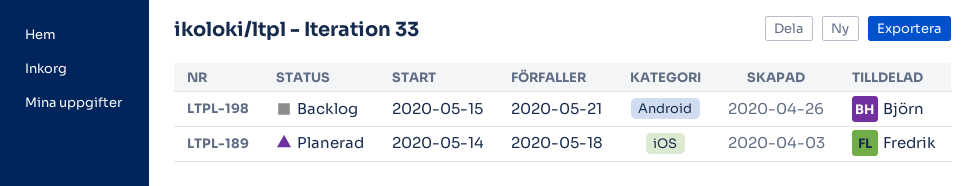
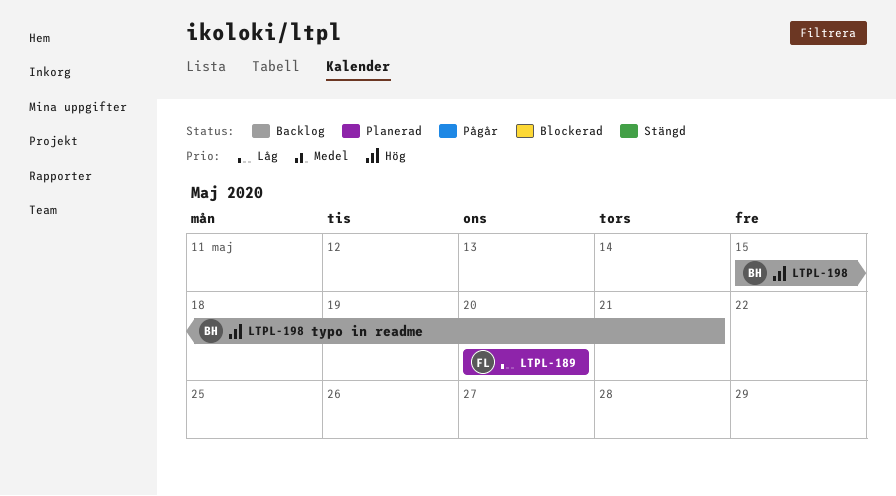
LTPL-189, start: May 14 -> May 20
LTPL-189, due: May 18 -> May 20

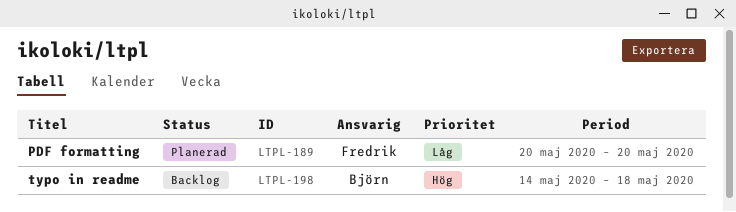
LTPL-198, start: May 15 -> May 14
LTPL-198, due: May 21 -> May 18

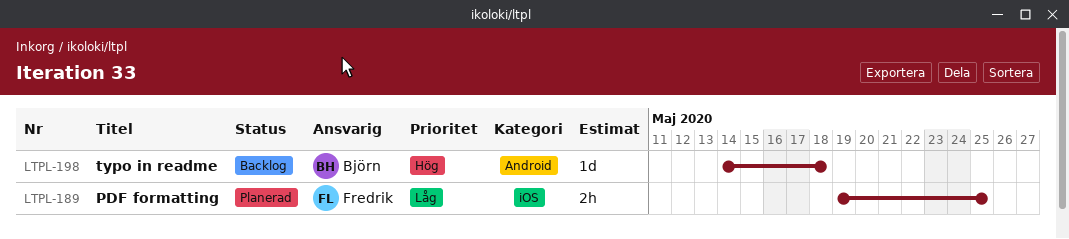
LTPL-189, start: May 20 -> May 19
LTPL-189, due: May 20 -> May 25

